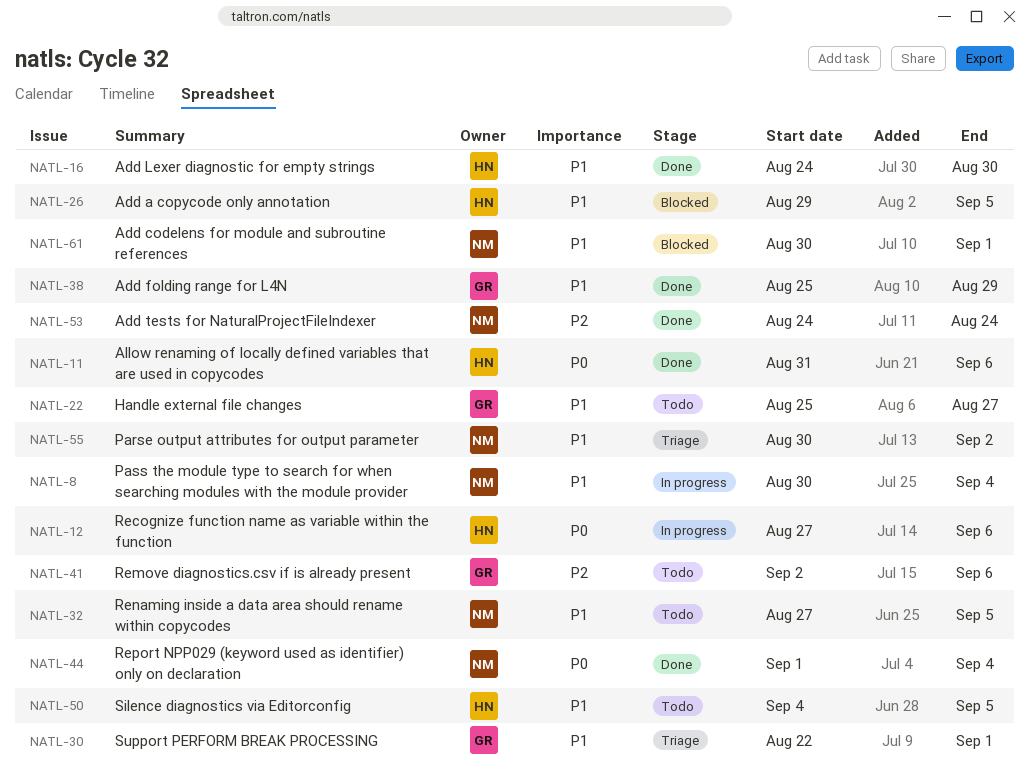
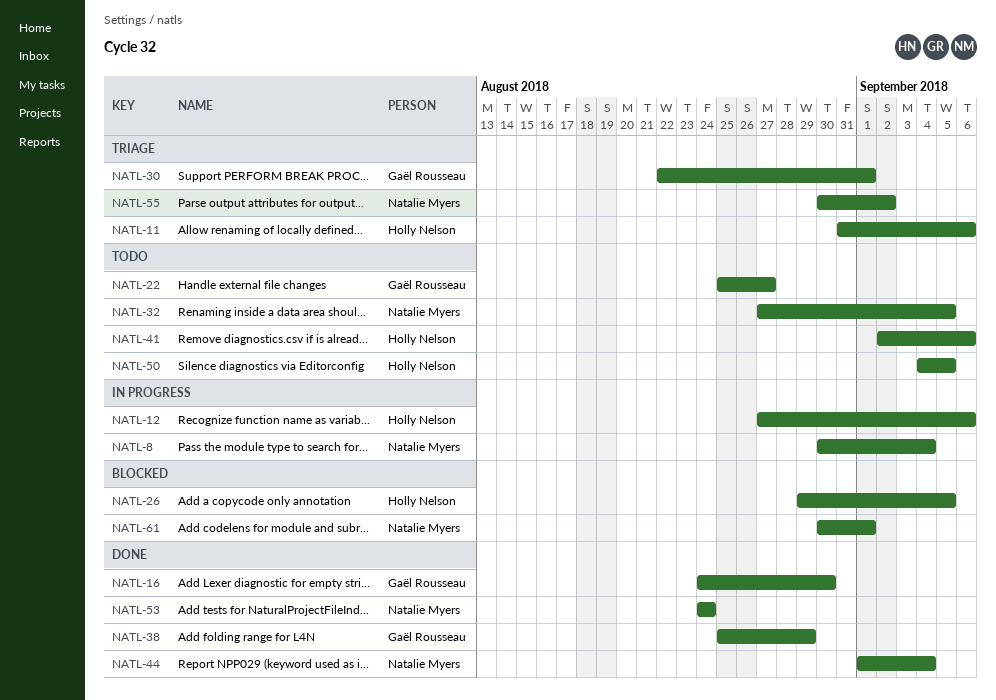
NATL-11, status: Done -> Triage
NATL-16, owner: Holly Nelson -> Gaël Rousseau
NATL-41, owner: Gaël Rousseau -> Holly Nelson

